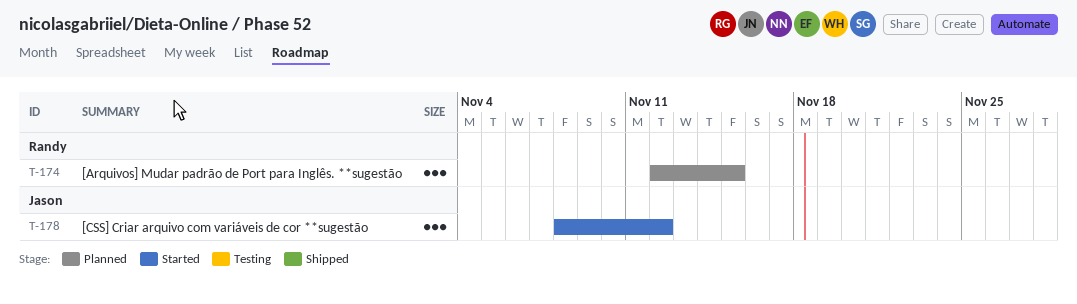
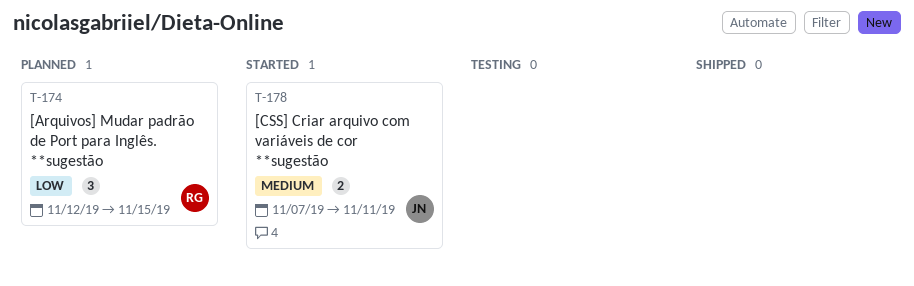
T-178, estimate: 3 -> 2
T-178, start: Nov 8 -> Nov 7
T-178, due: Nov 12 -> Nov 11

